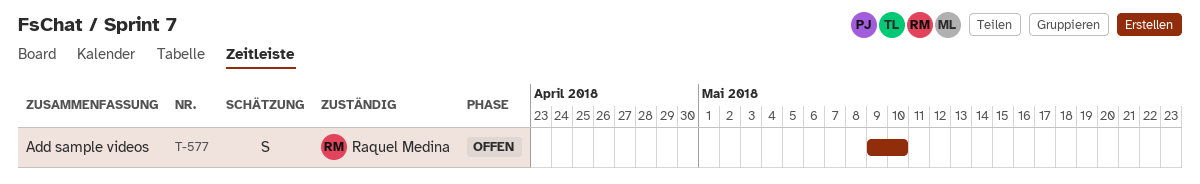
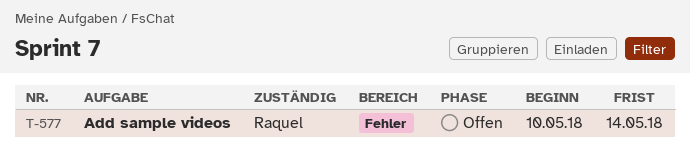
T-577, start: May 9 -> May 10
T-577, due: May 10 -> May 14

